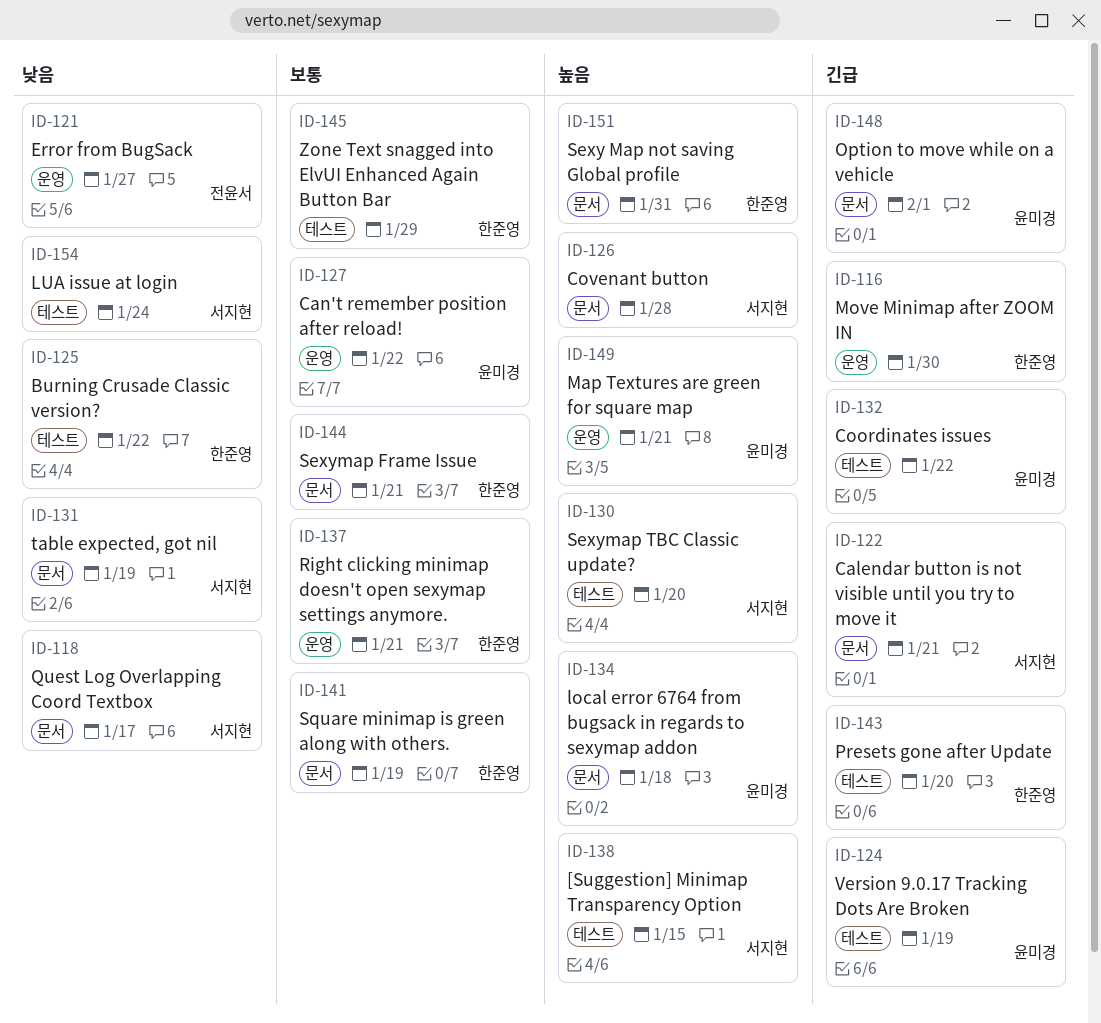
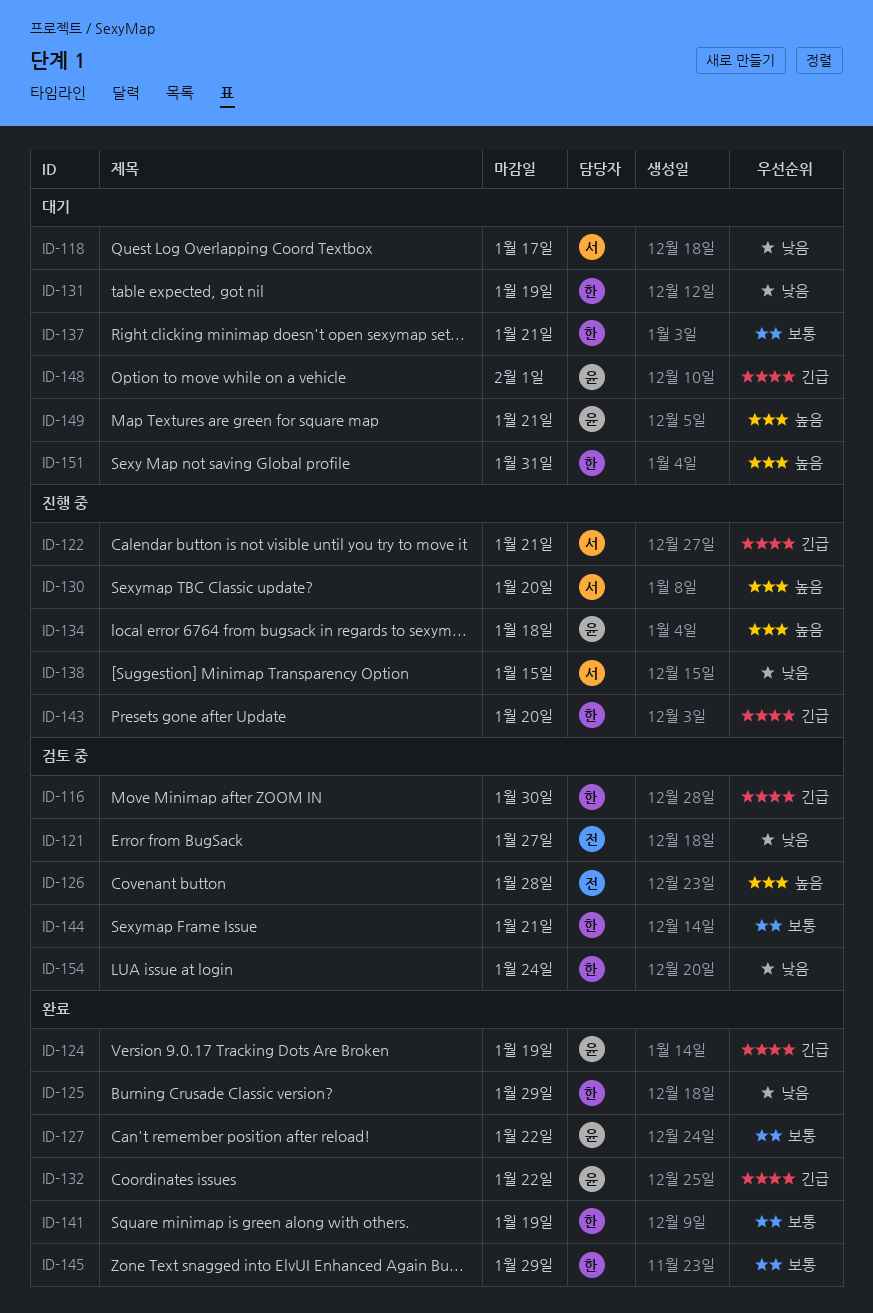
ID-125, due: Jan 22 -> Jan 29
ID-126, owner: 서지현 -> 전윤서
ID-131, owner: 서지현 -> 한준영
ID-138, priority: 높음 -> 낮음
ID-154, owner: 서지현 -> 한준영

